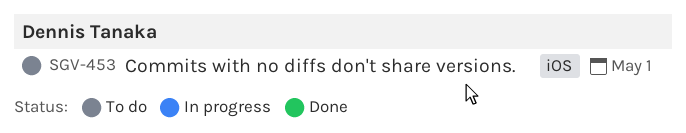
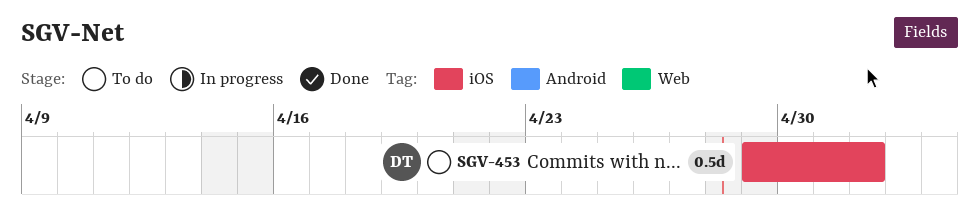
SGV-453, due: May 1 -> May 2

